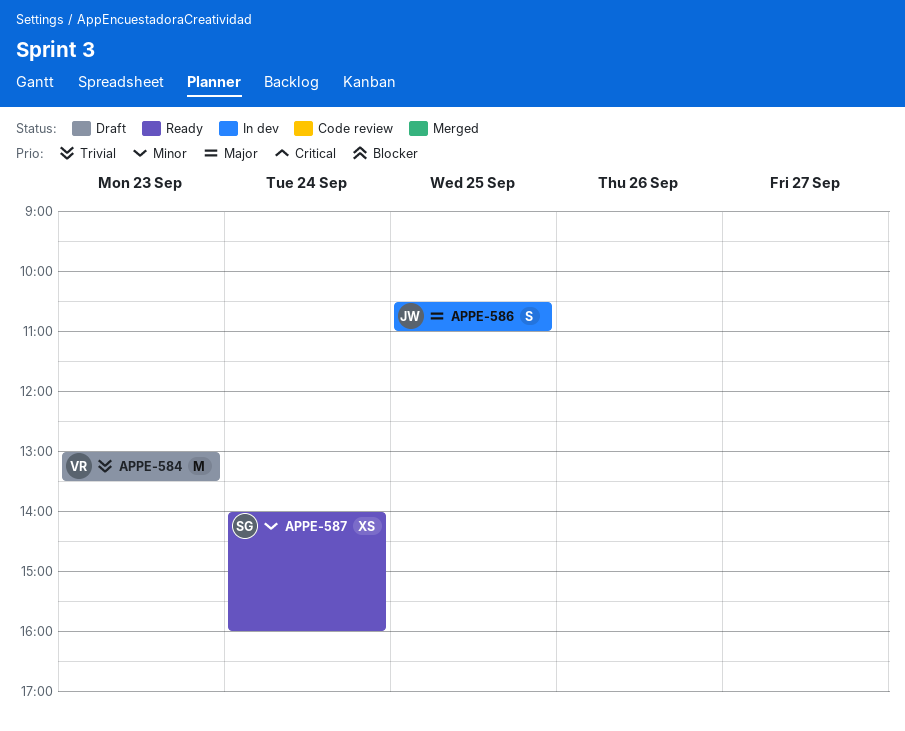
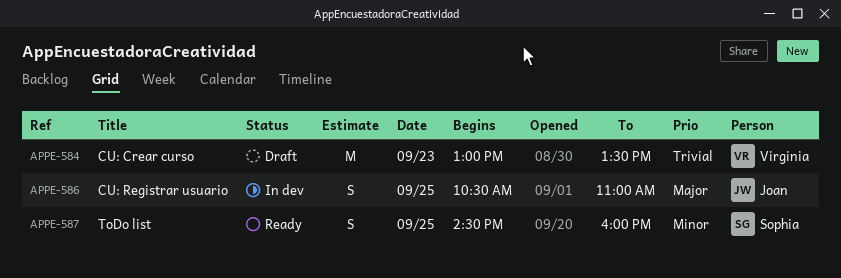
APPE-587, estimate: XS -> S
APPE-587, day: Sep 24 -> Sep 25
APPE-587, begins: 14:00 -> 14:30

